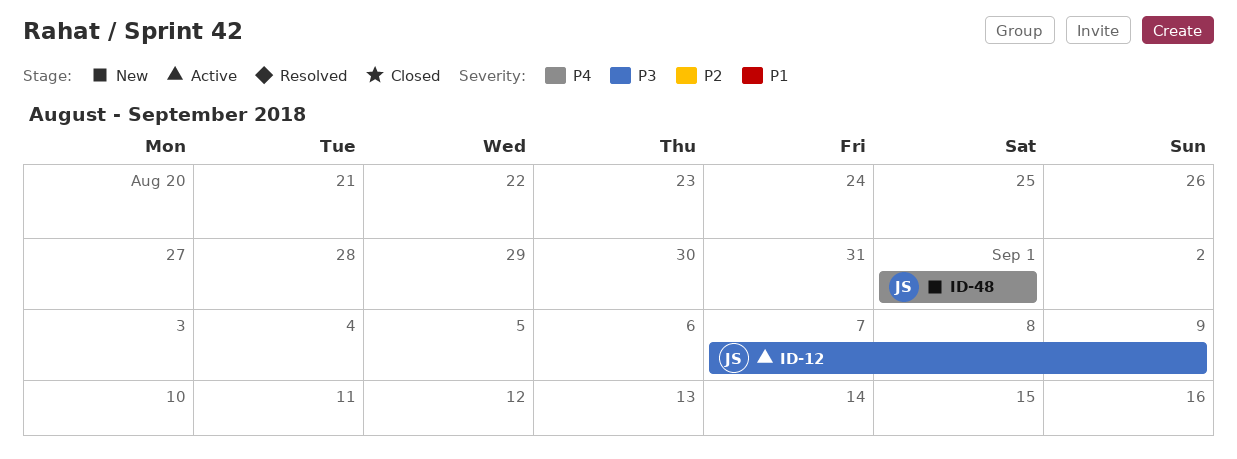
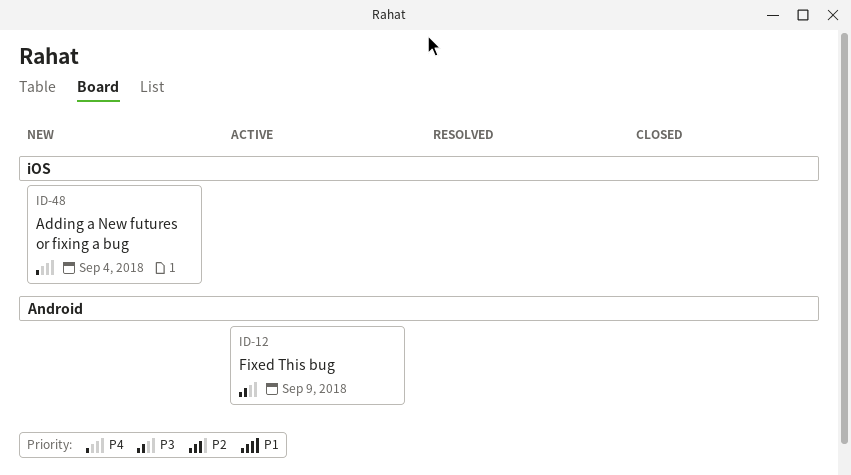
ID-48, due: Sep 1 -> Sep 4

